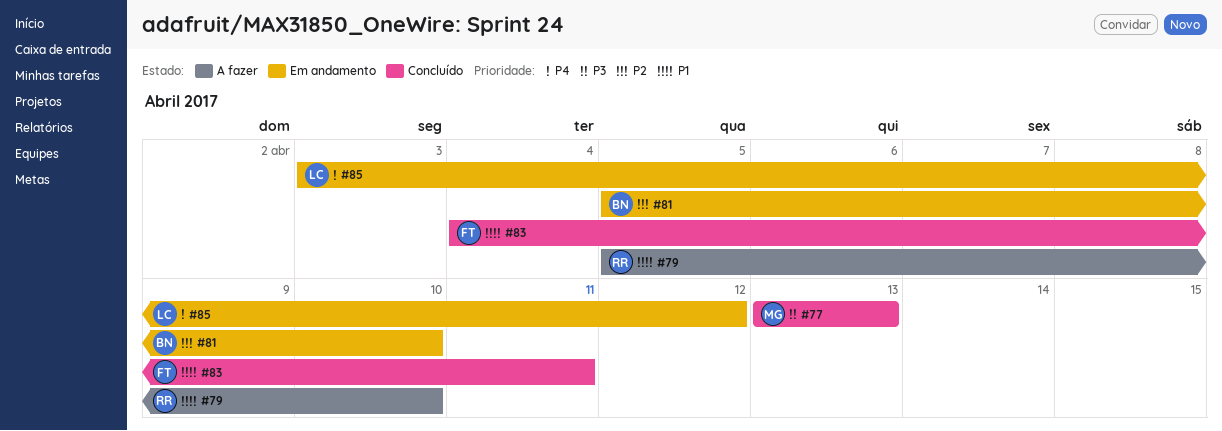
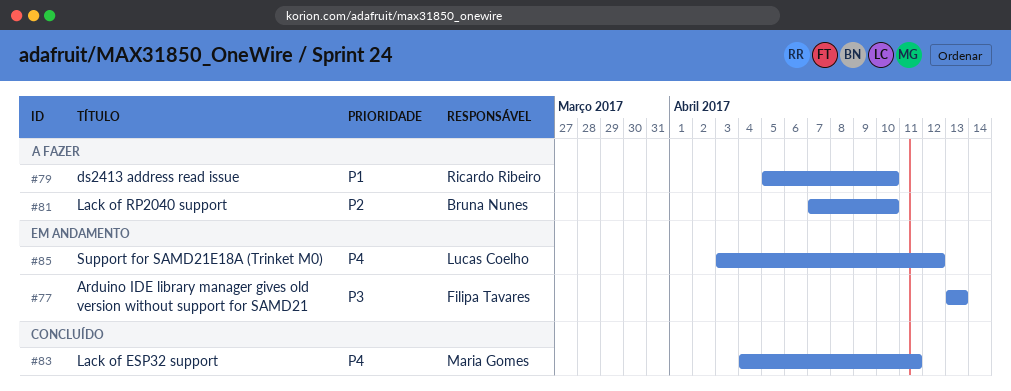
#77, status: Concluído -> Em andamento
#77, owner: Maria Gomes -> Filipa Tavares
#81, status: Em andamento -> A fazer
#81, start: Apr 5 -> Apr 7
#83, owner: Filipa Tavares -> Maria Gomes
#83, priority: P1 -> P4

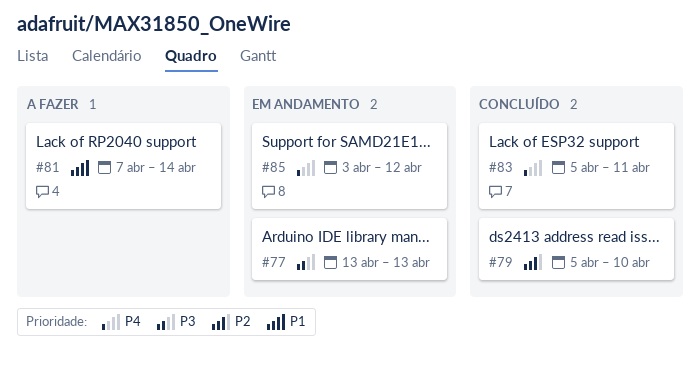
#79, status: A fazer -> Concluído
#79, priority: P1 -> P2
#81, priority: P2 -> P1
#81, due: Apr 10 -> Apr 14
#83, start: Apr 4 -> Apr 5

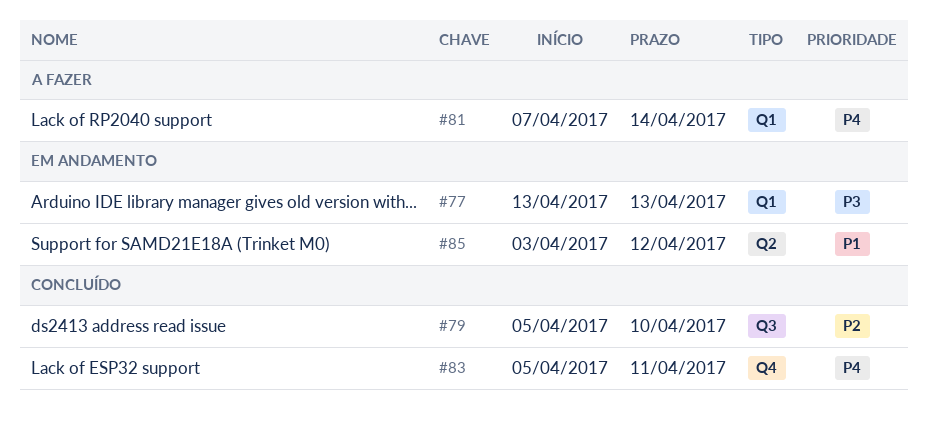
#81, priority: P1 -> P4
#85, priority: P4 -> P1

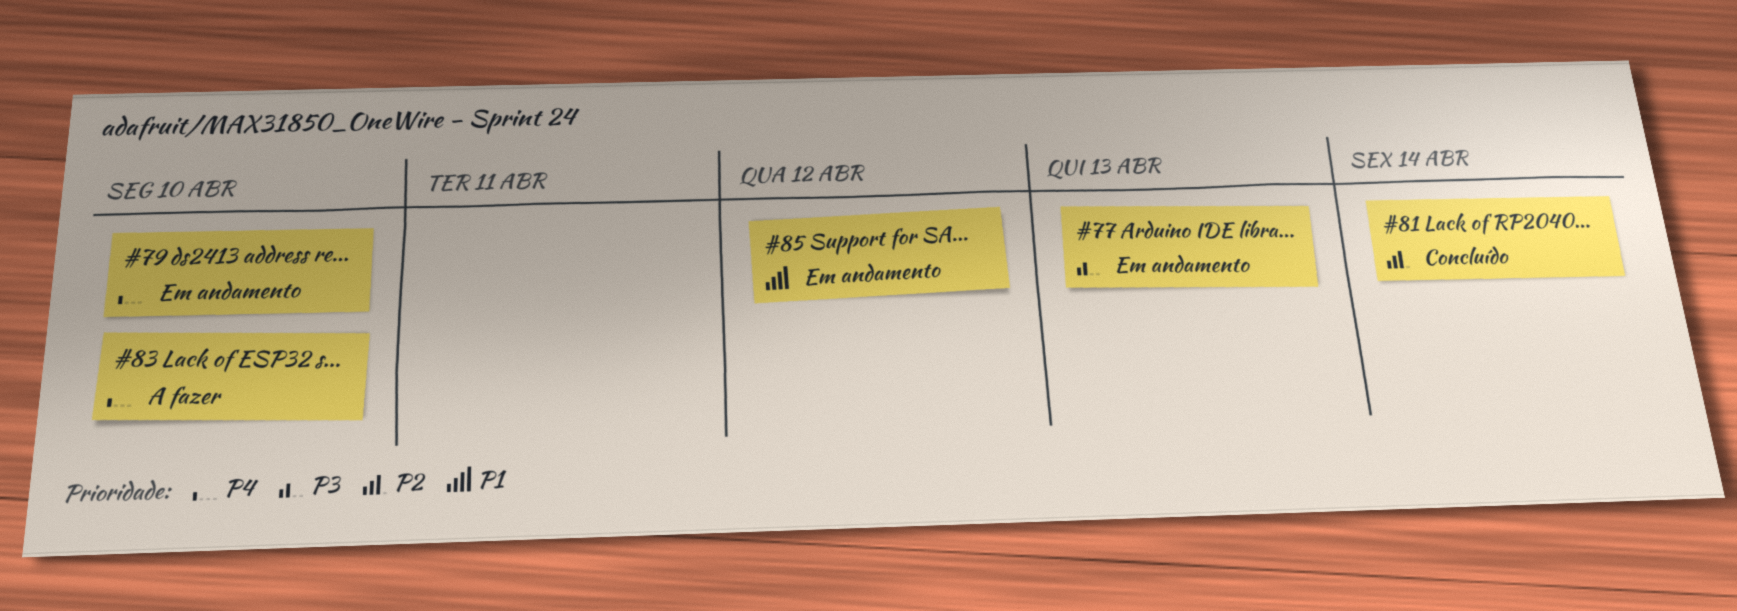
#79, status: Concluído -> Em andamento
#79, priority: P2 -> P4
#81, status: A fazer -> Concluído
#81, priority: P4 -> P2
#83, status: Concluído -> A fazer
#83, due: Apr 11 -> Apr 10

